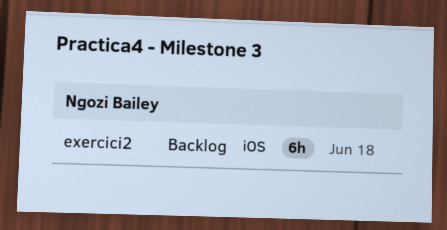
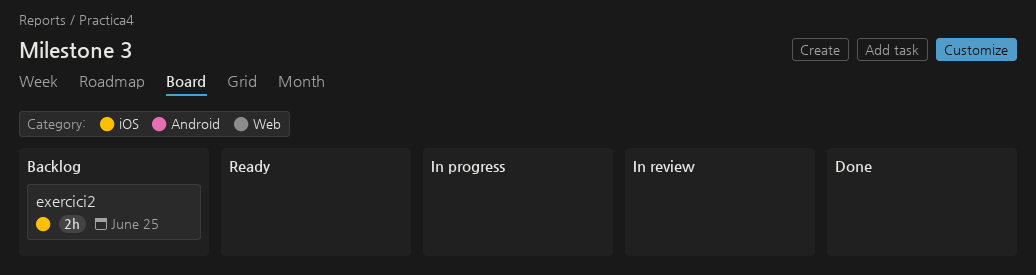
exercici2, estimate: 6h -> 2h
exercici2, due: Jun 18 -> Jun 25

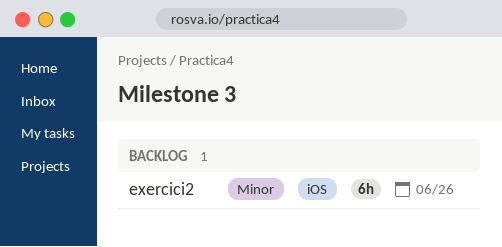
exercici2, estimate: 2h -> 6h
exercici2, due: Jun 25 -> Jun 26

